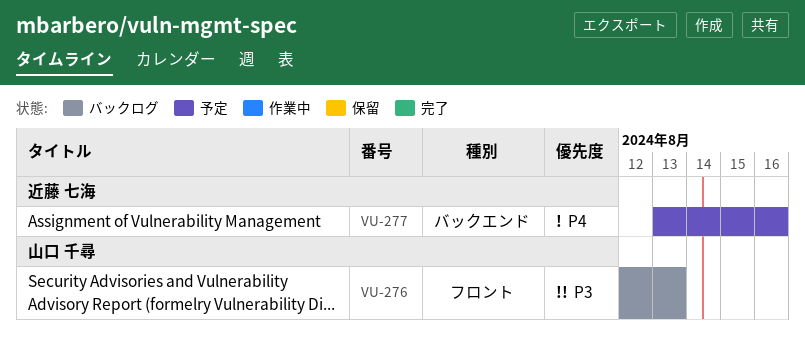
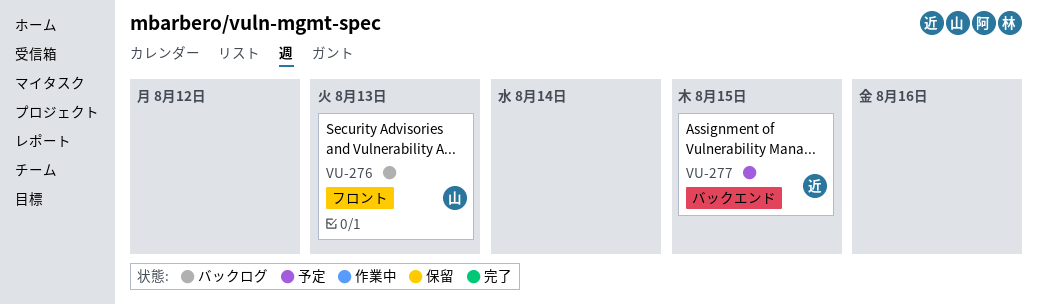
VU-277, due: Aug 16 -> Aug 15

